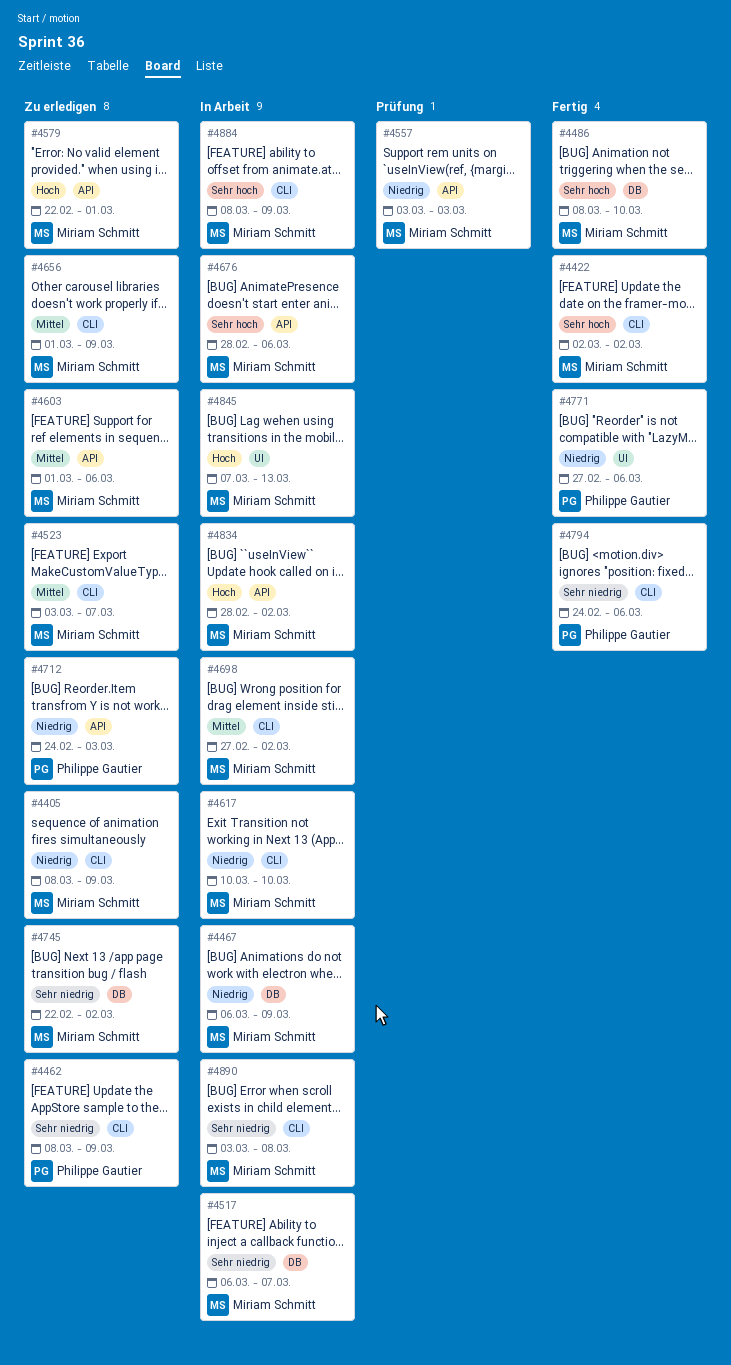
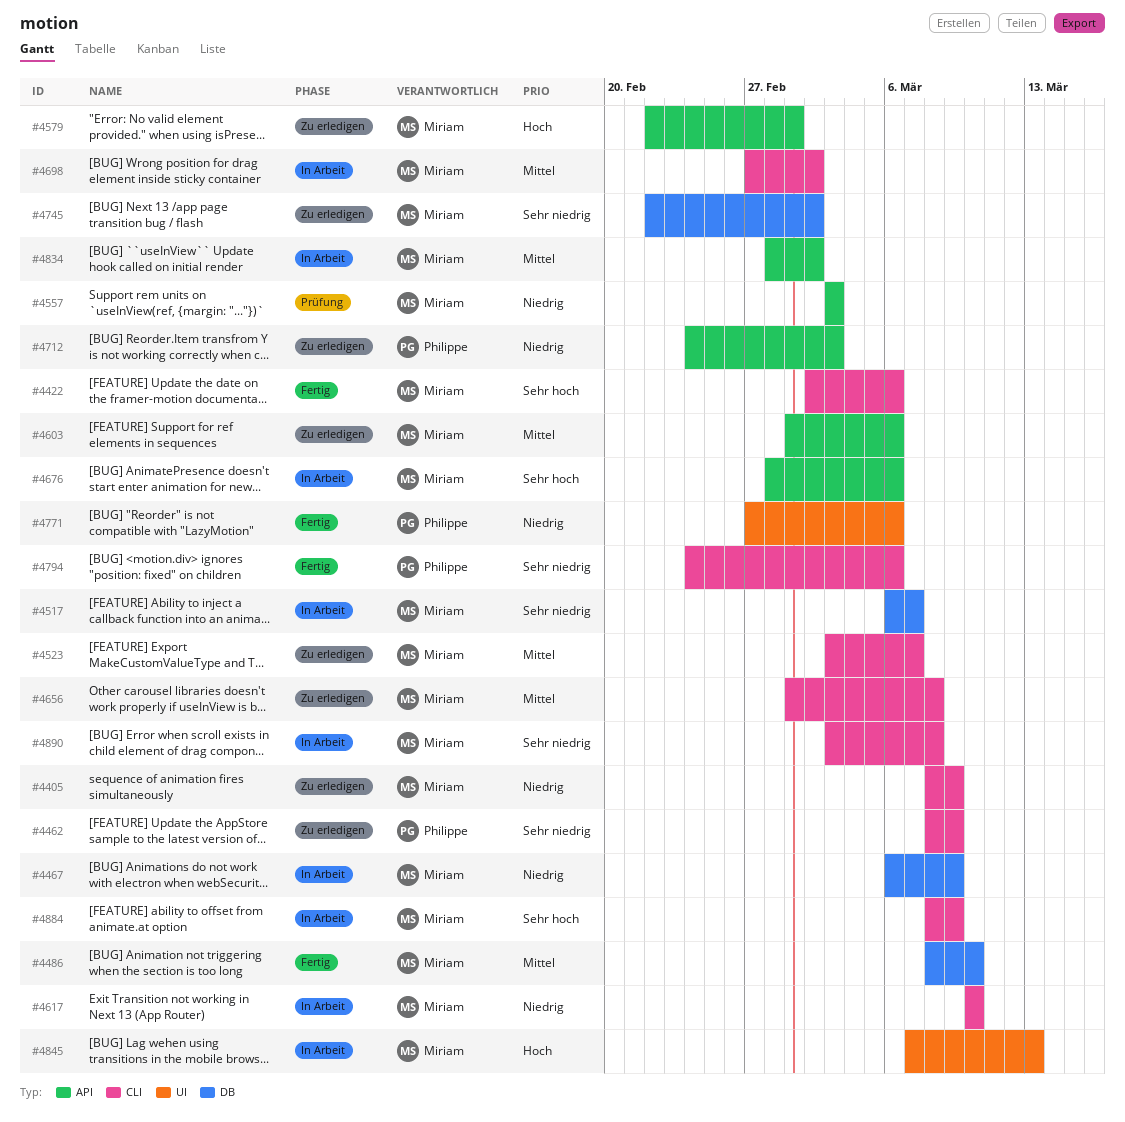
#4422, due: Mar 2 -> Mar 6
#4486, priority: Sehr hoch -> Mittel
#4656, due: Mar 9 -> Mar 8
#4834, priority: Hoch -> Mittel

